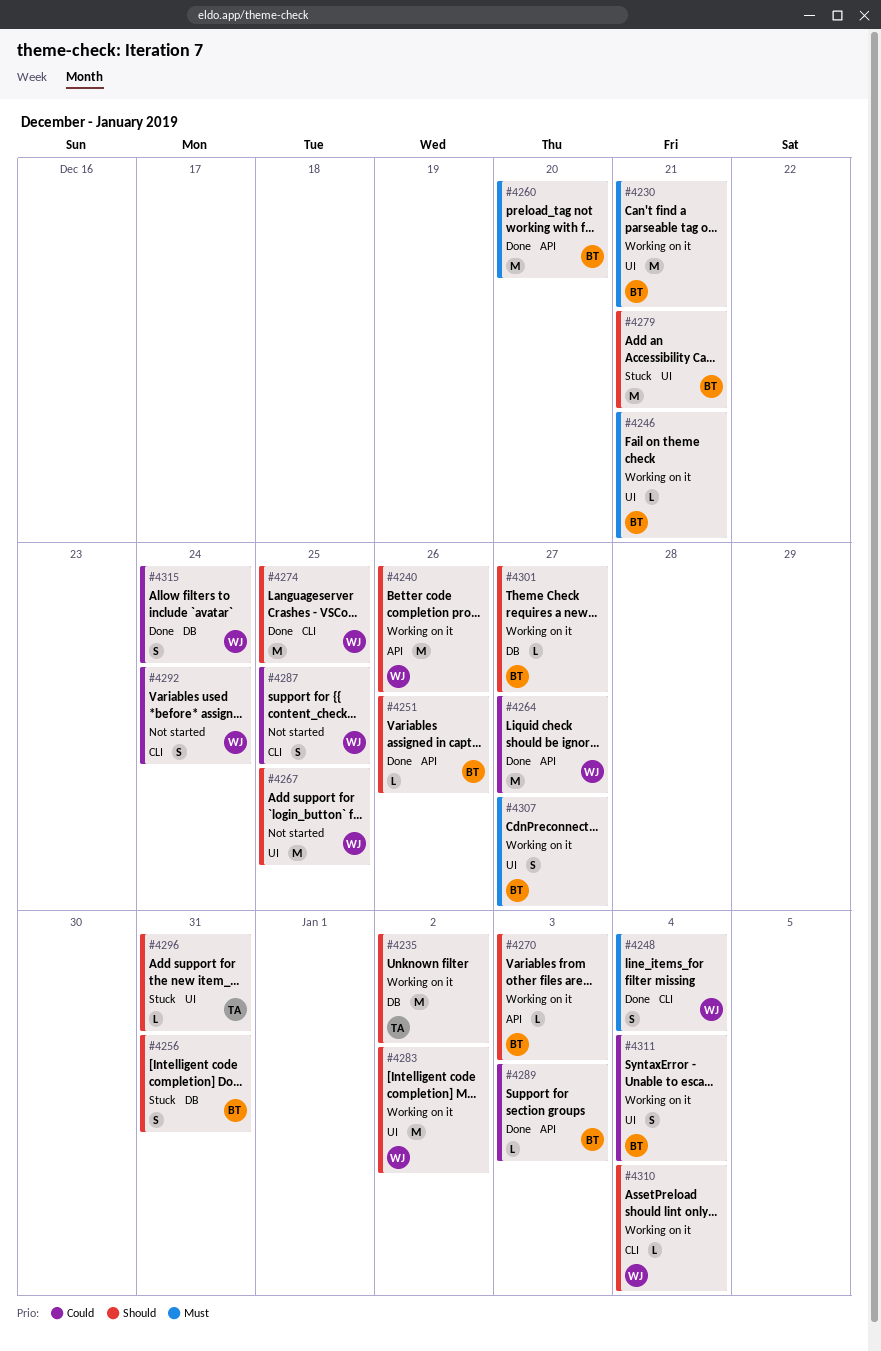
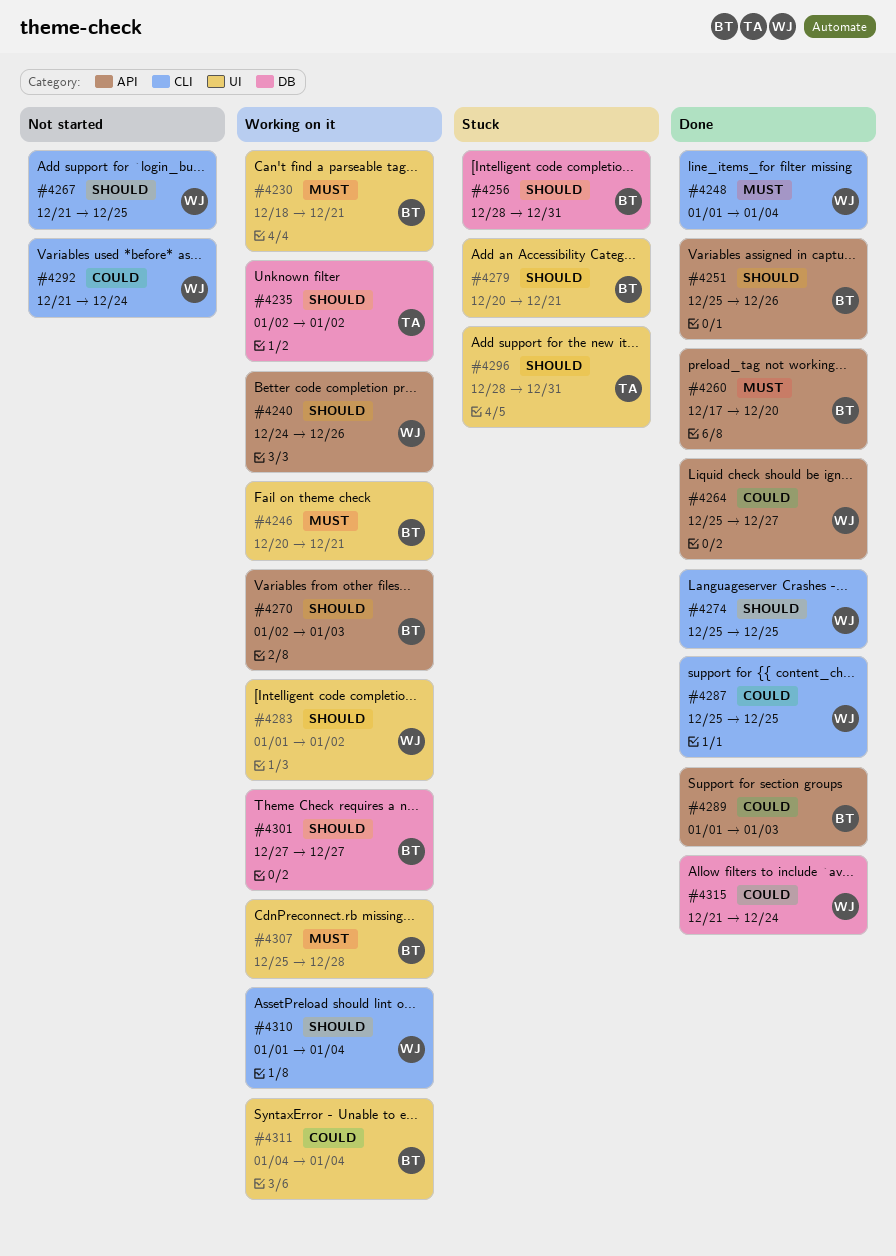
#4267, label: UI -> CLI
#4287, status: Not started -> Done
#4307, due: Dec 27 -> Dec 28

